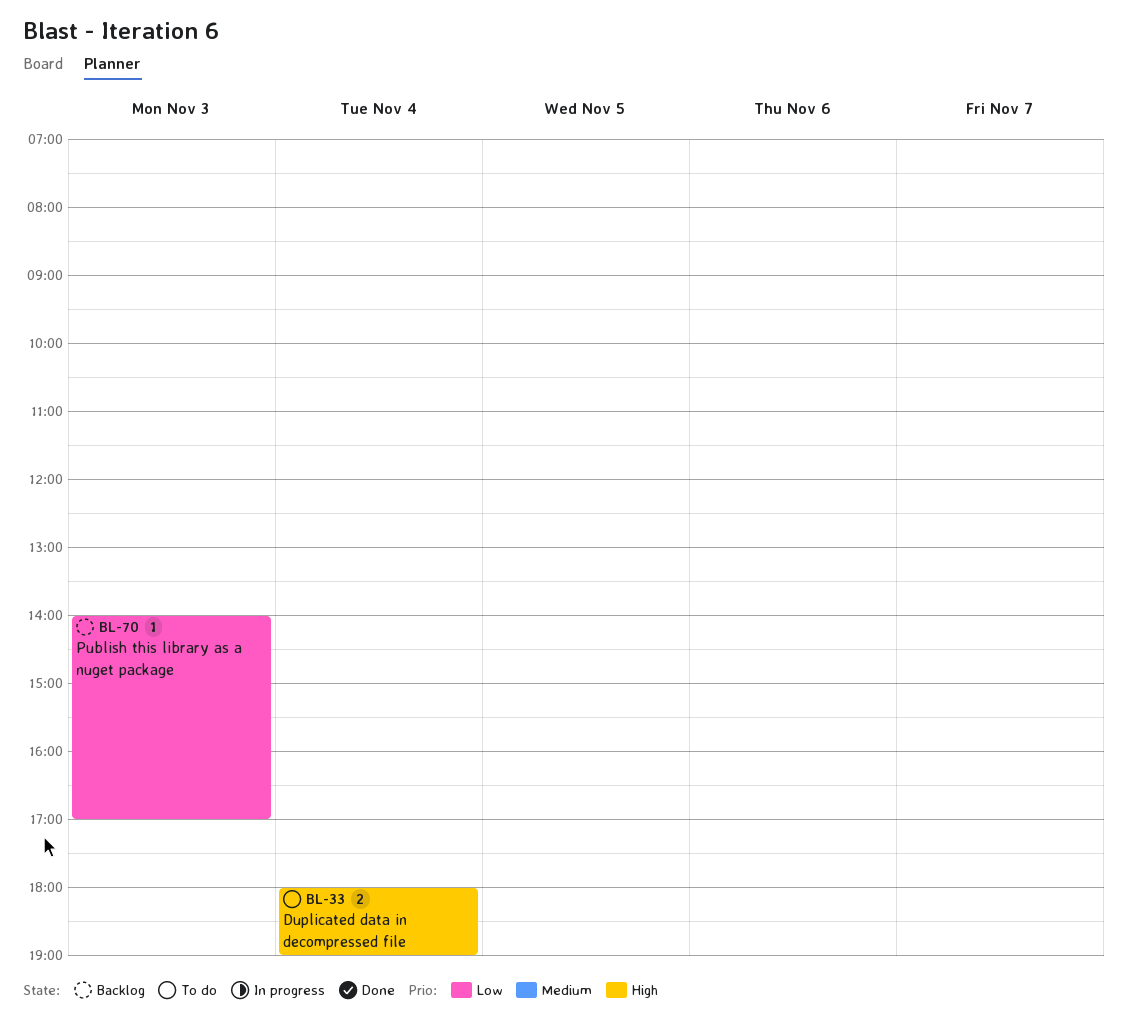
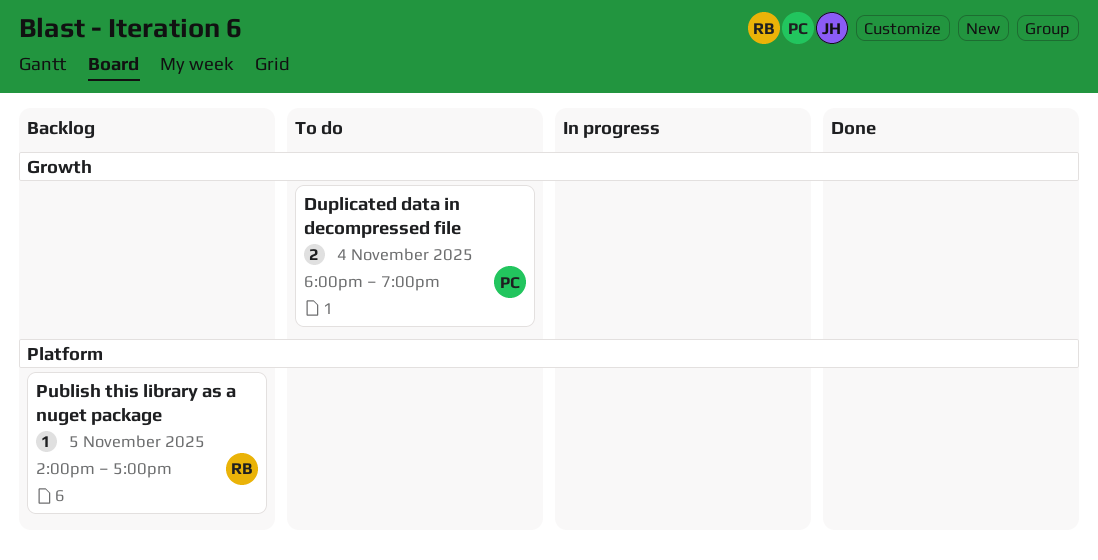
Publish this library as a nuget package, day: Nov 3 -> Nov 5

